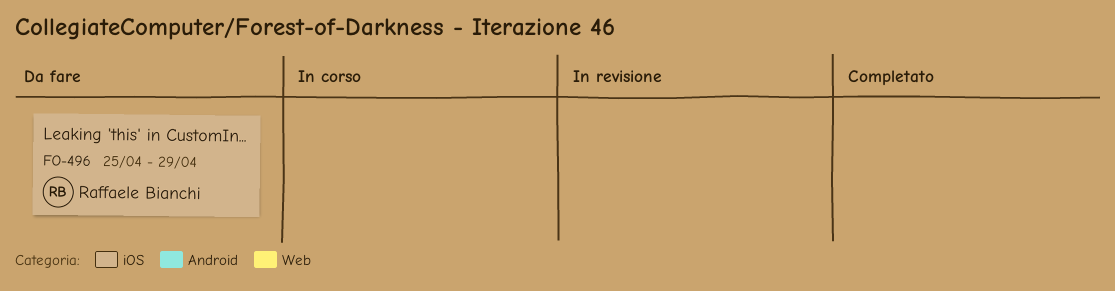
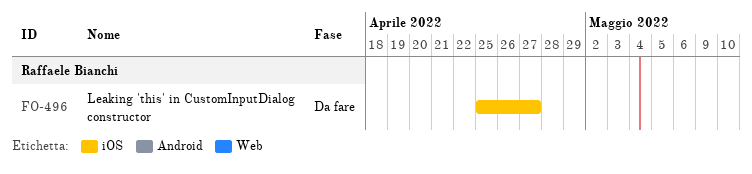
FO-496, due: Apr 29 -> Apr 27

